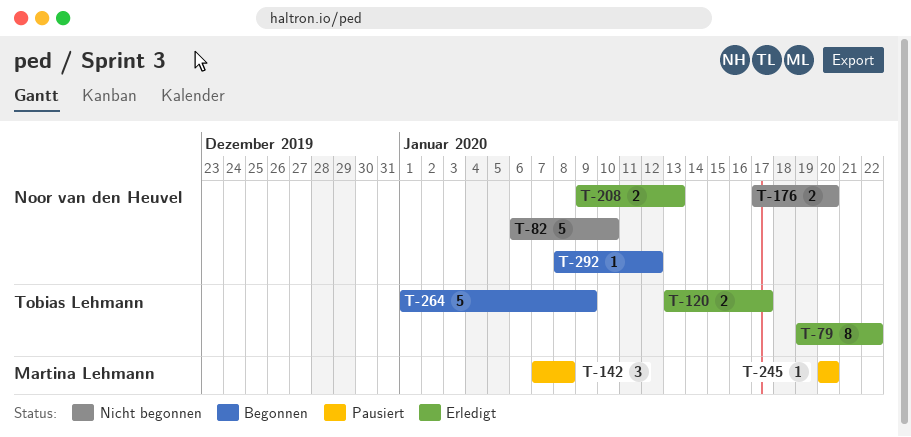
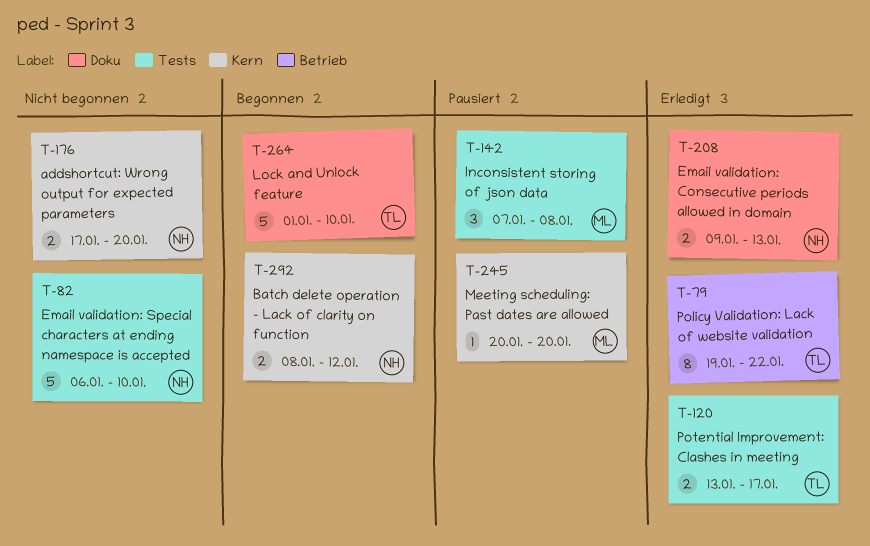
T-264, due: Jan 9 -> Jan 10
T-292, estimate: 1 -> 2

